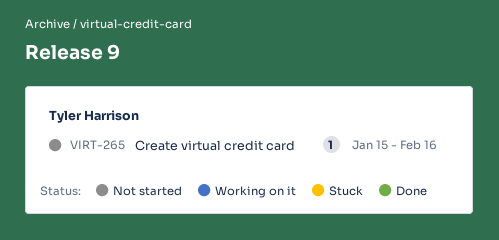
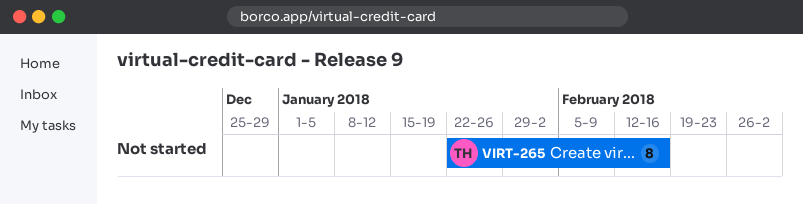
VIRT-265, estimate: 1 -> 8
VIRT-265, start: Jan 15 -> Jan 22

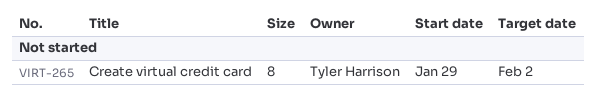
VIRT-265, start: Jan 22 -> Jan 29
VIRT-265, due: Feb 16 -> Feb 2

